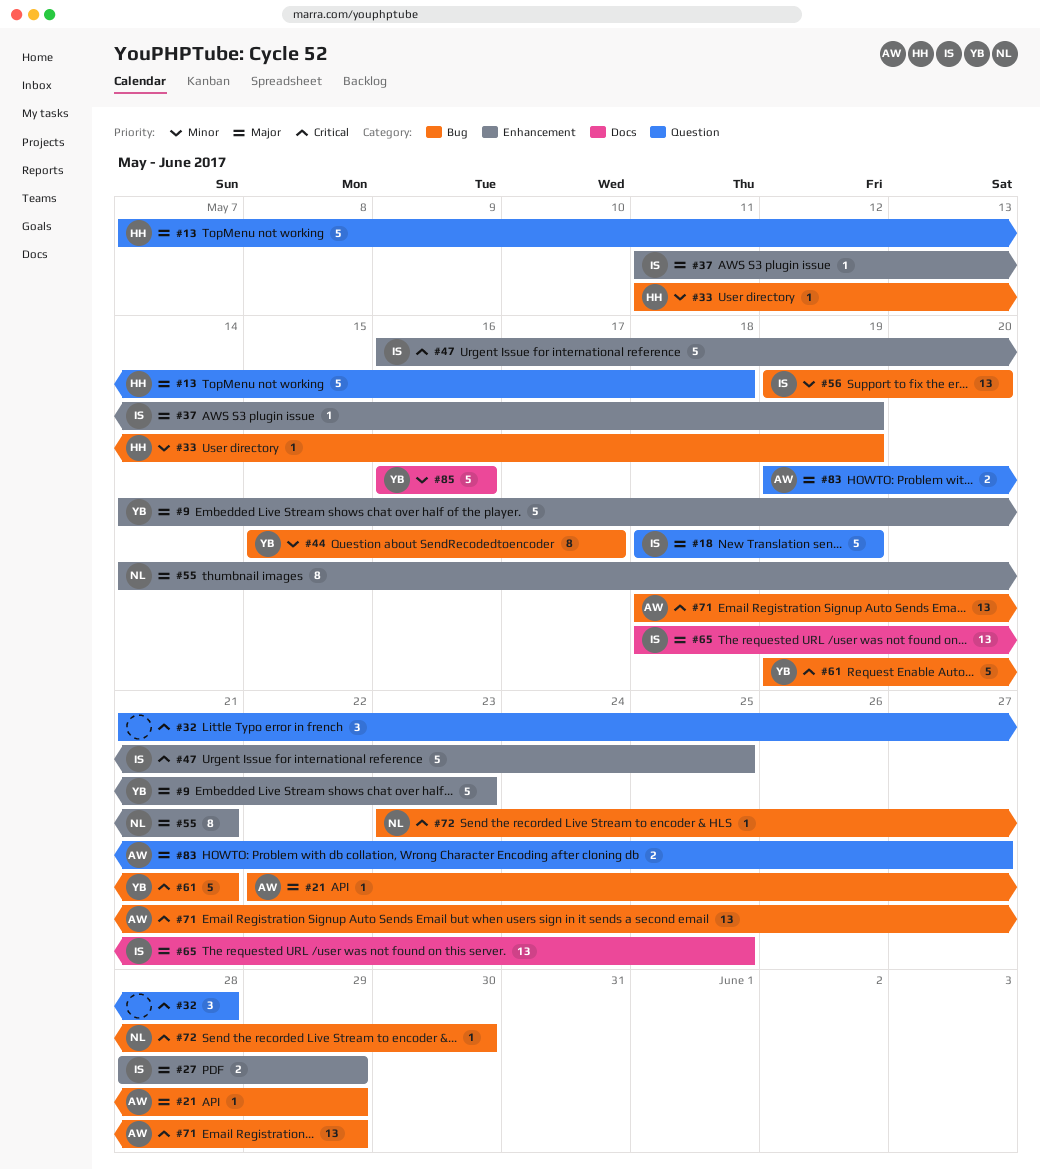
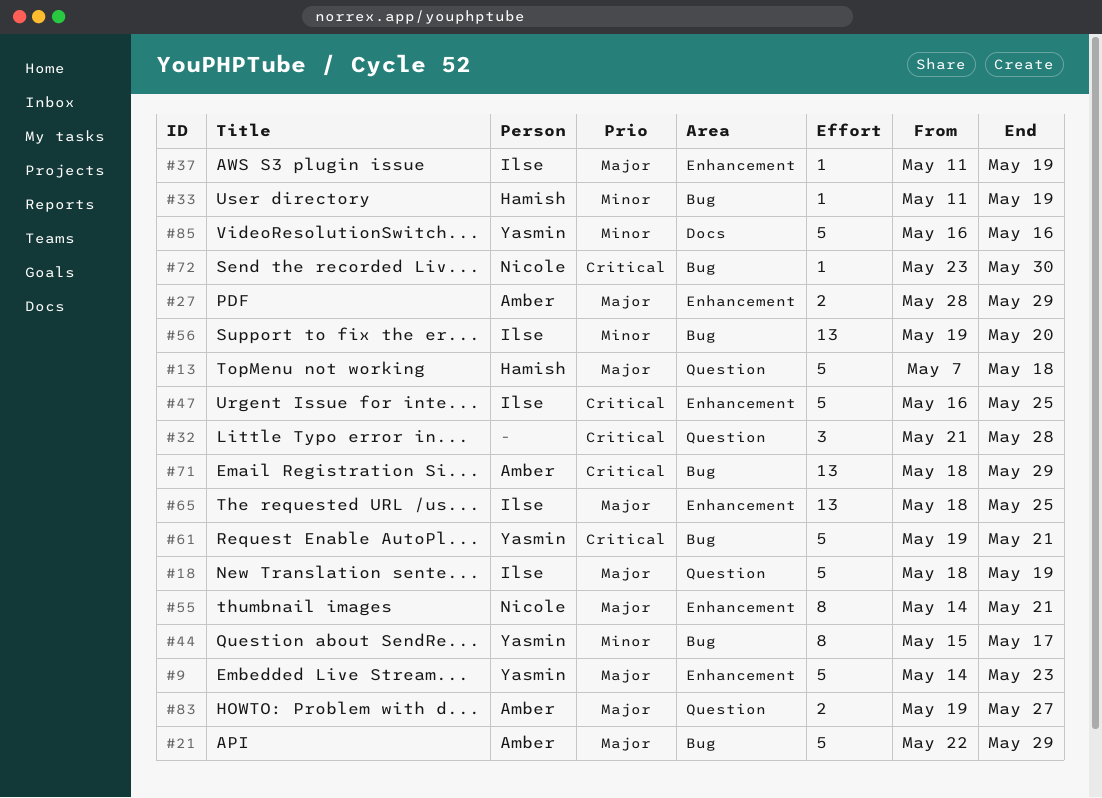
#21, estimate: 1 -> 5
#27, owner: Ilse -> Amber
#65, label: Docs -> Enhancement

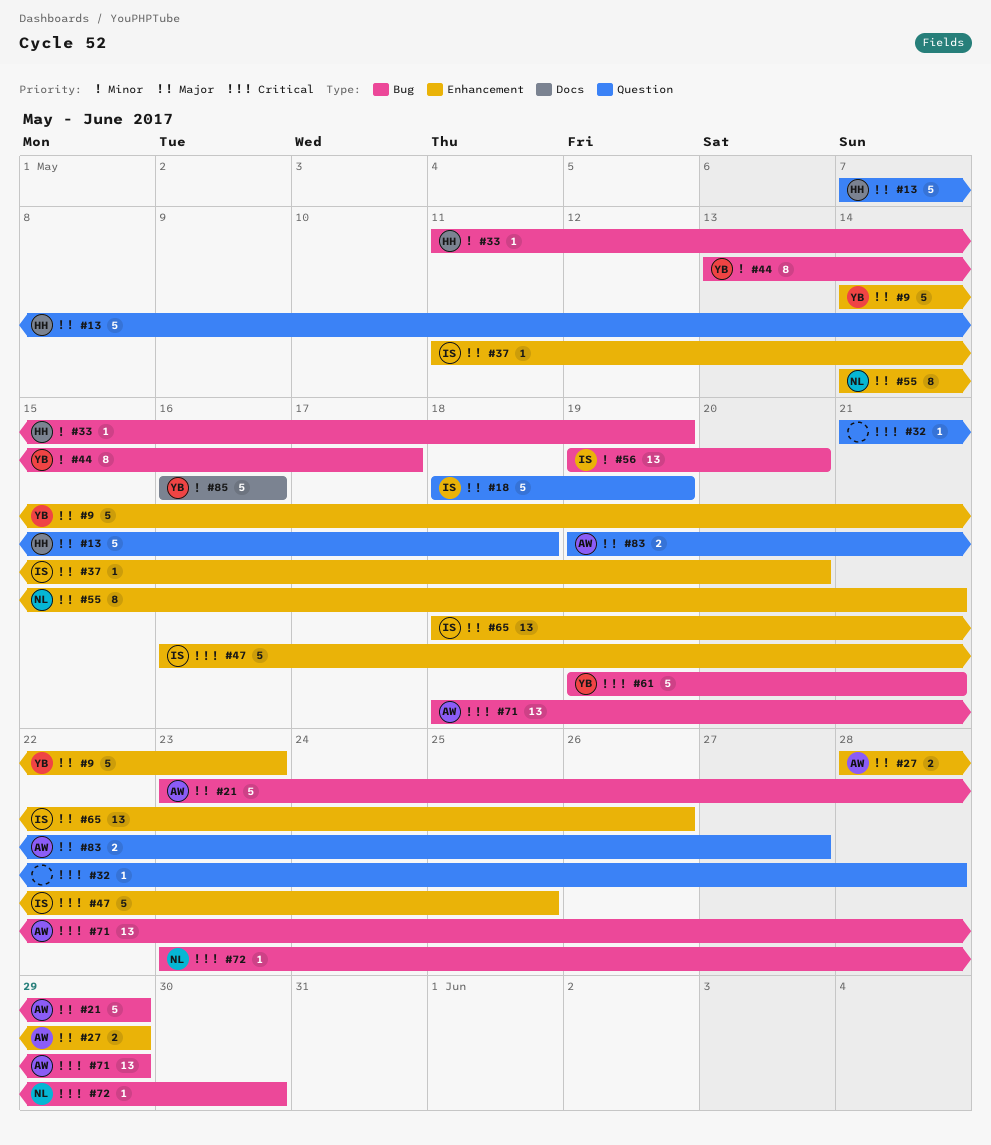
#21, start: May 22 -> May 23
#32, estimate: 3 -> 1
#37, due: May 19 -> May 20
#44, start: May 15 -> May 13
#65, due: May 25 -> May 26

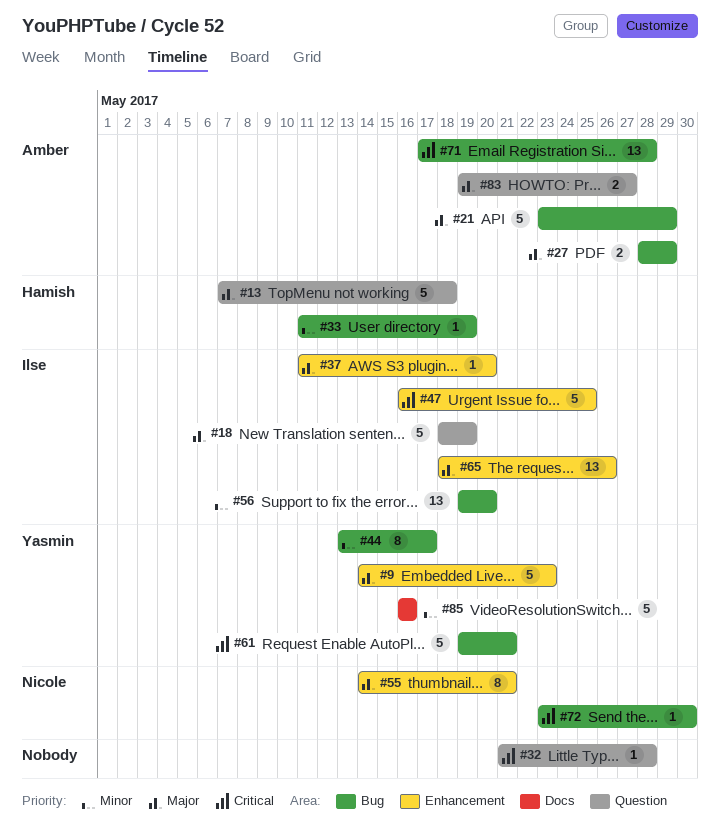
#27, label: Enhancement -> Bug
#71, start: May 18 -> May 17
#71, due: May 29 -> May 28

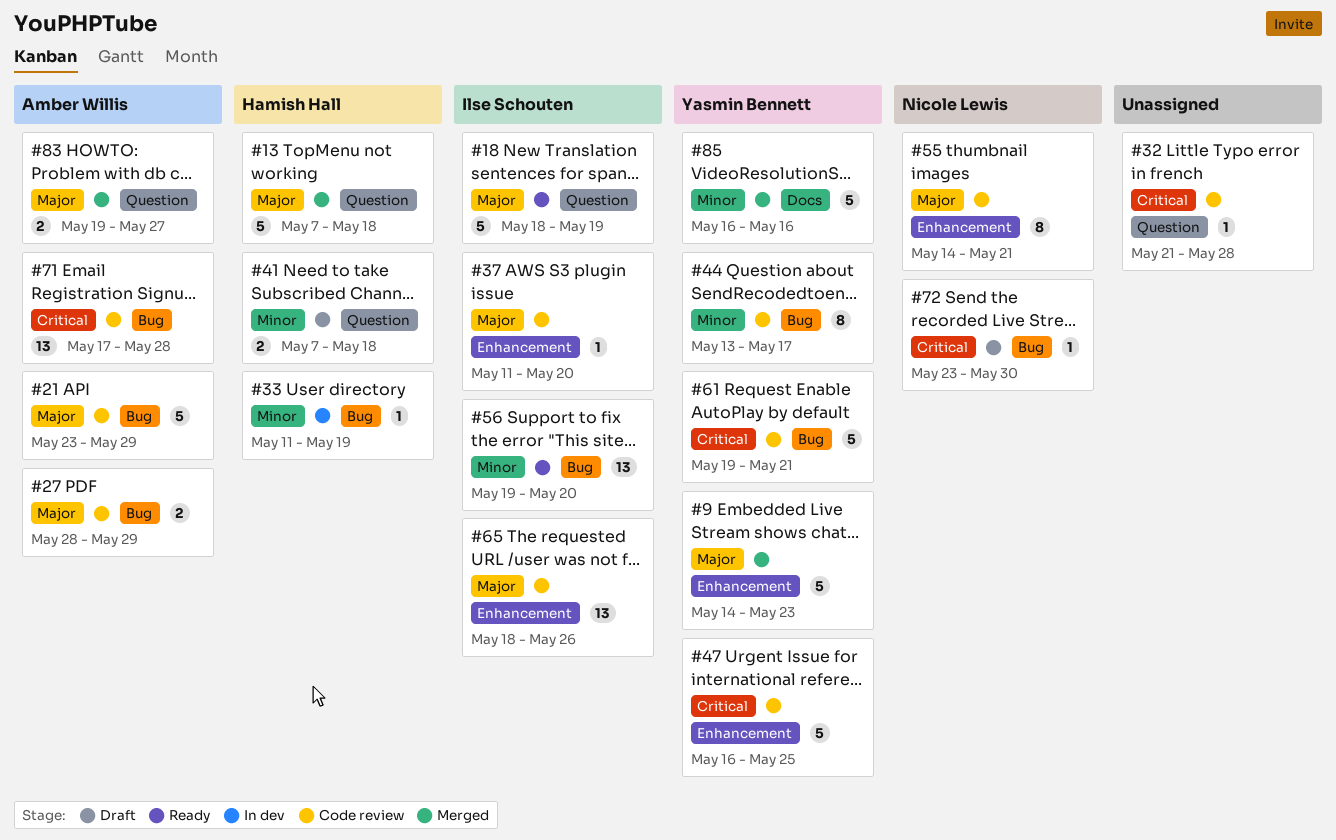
#41: none -> present
#47, owner: Ilse Schouten -> Yasmin Bennett

